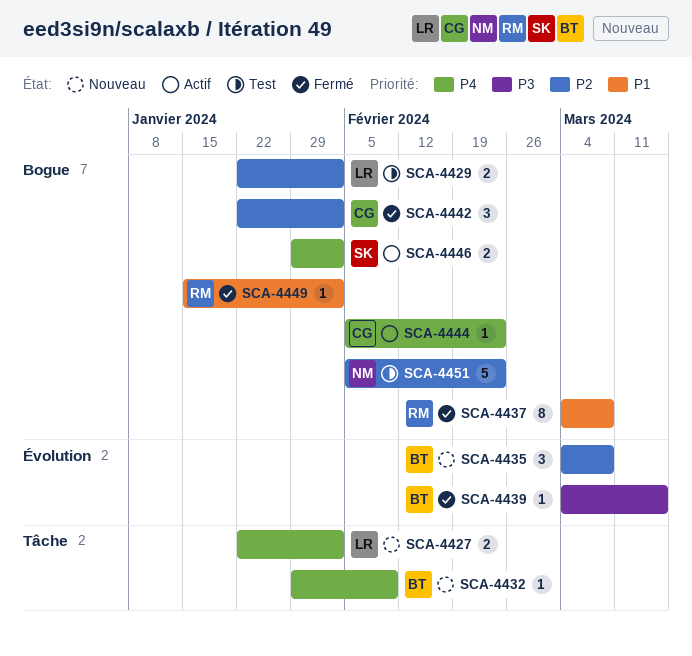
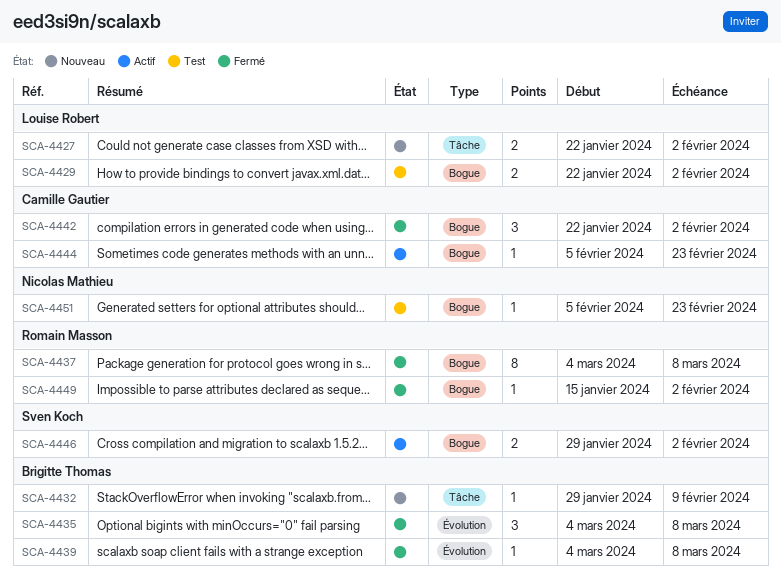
SCA-4435, status: Nouveau -> Fermé
SCA-4439, due: Mar 15 -> Mar 8
SCA-4451, estimate: 5 -> 1

